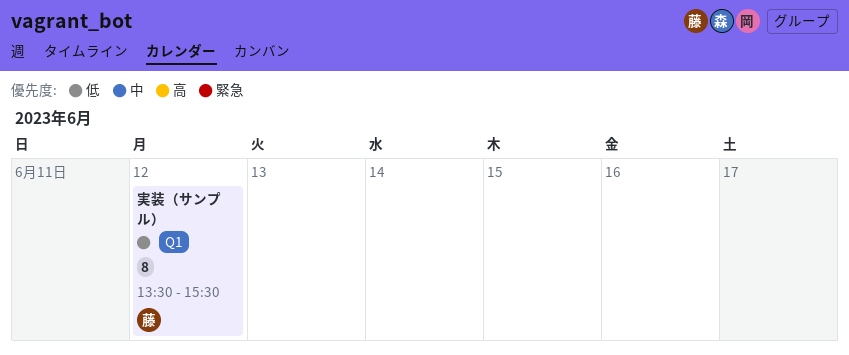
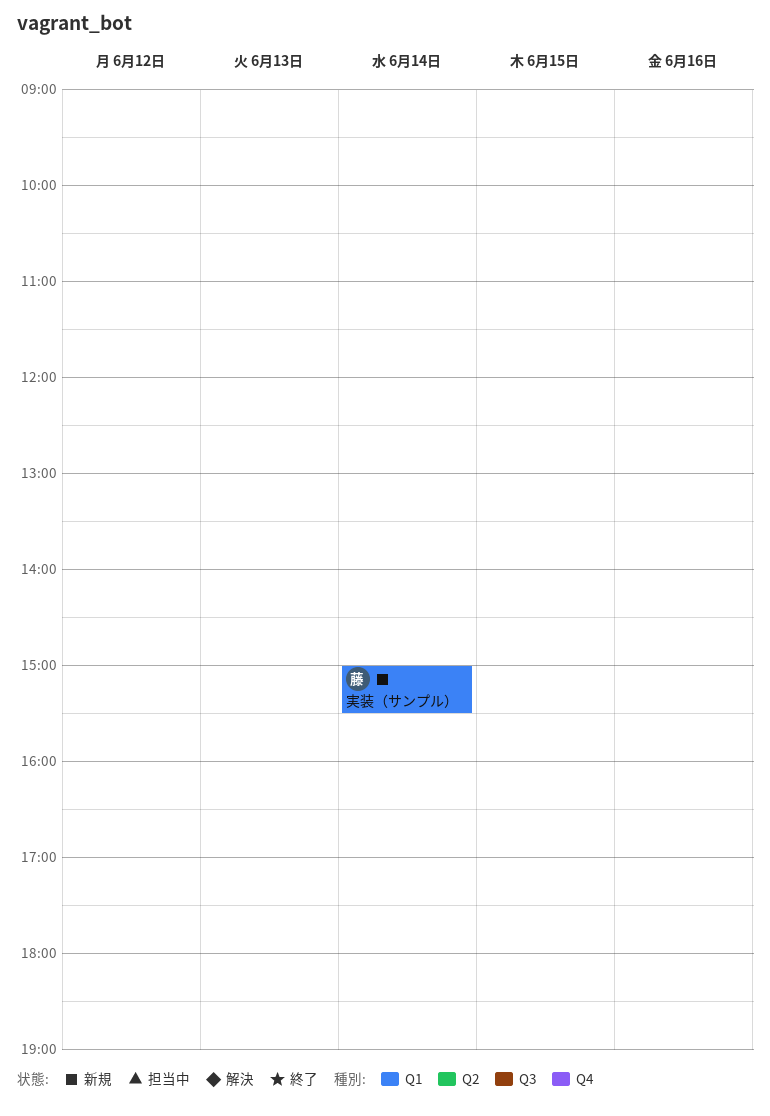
実装（サンプル）, day: Jun 12 -> Jun 14
実装（サンプル）, begins: 13:30 -> 15:00

